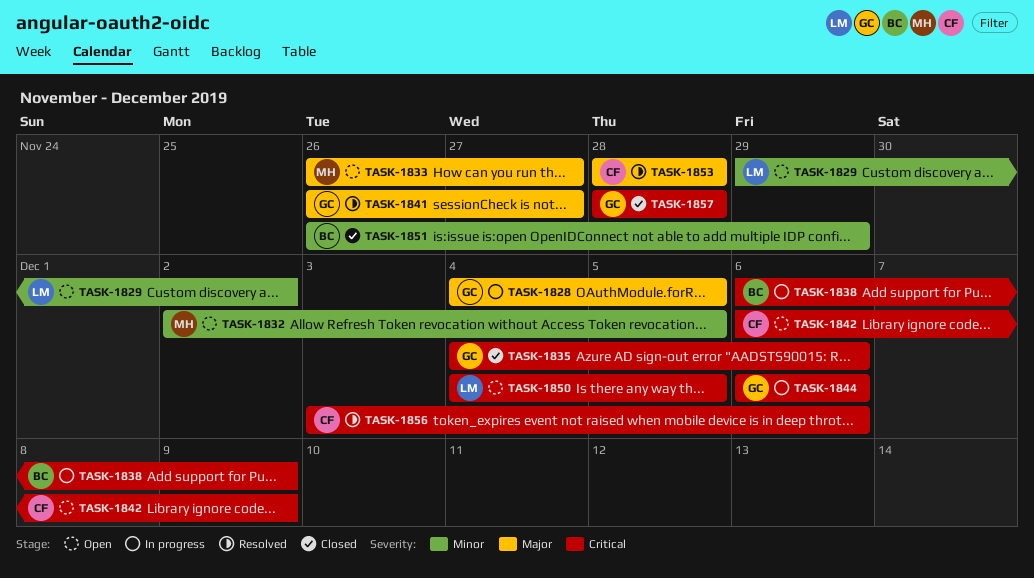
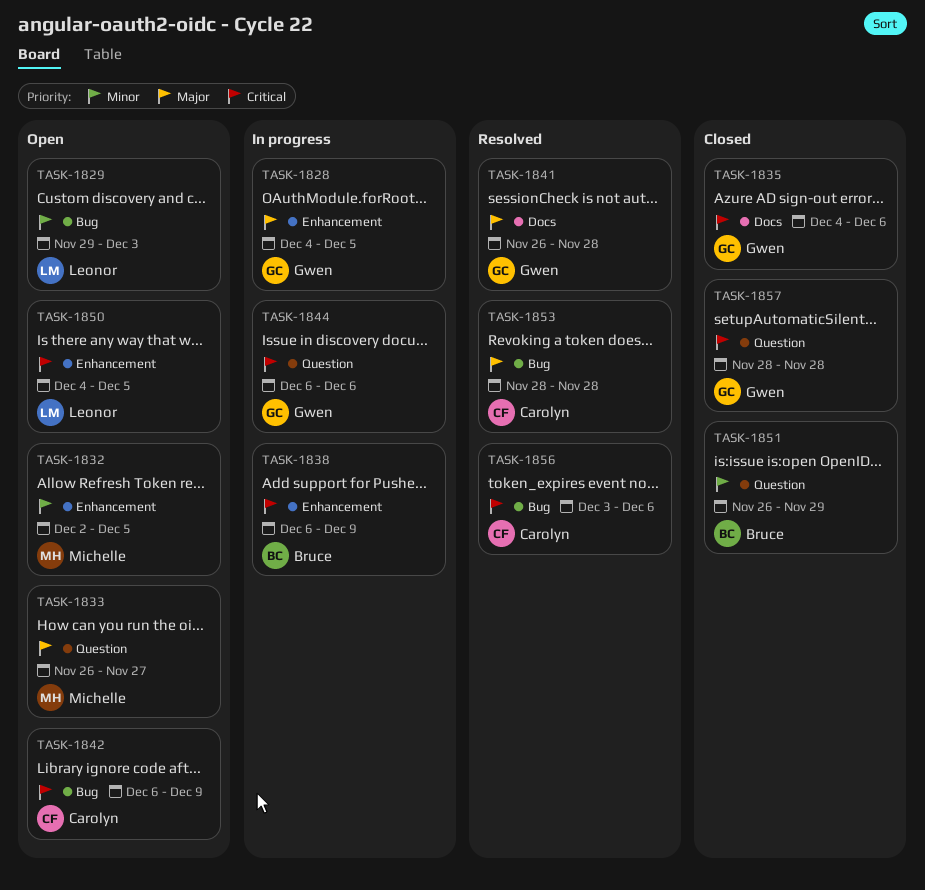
TASK-1829, due: Dec 2 -> Dec 3
TASK-1841, due: Nov 27 -> Nov 28

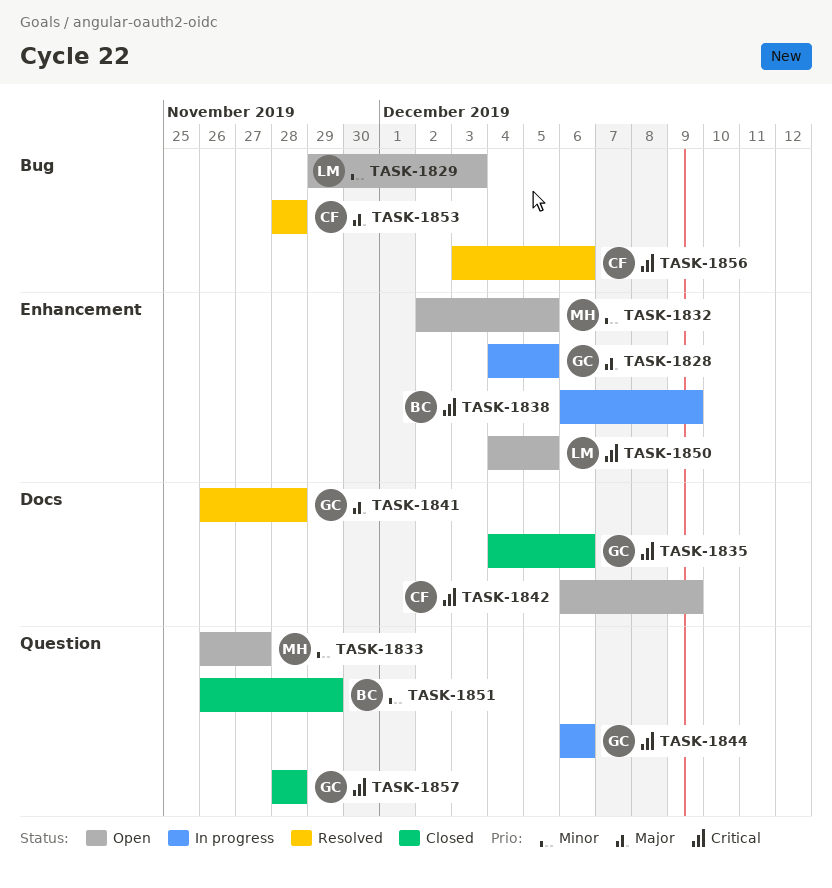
TASK-1833, priority: Major -> Minor
TASK-1842, label: Bug -> Docs

